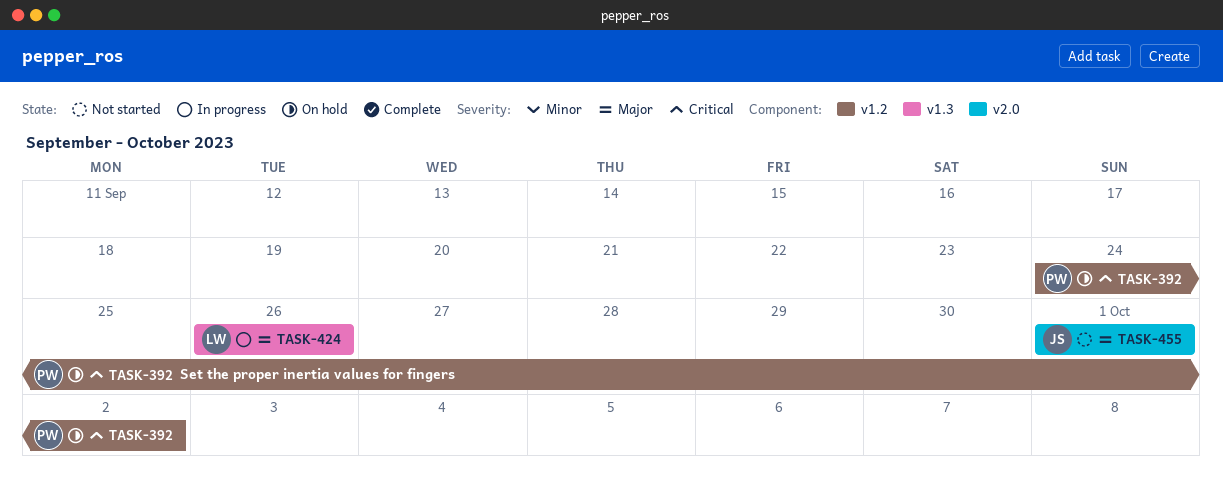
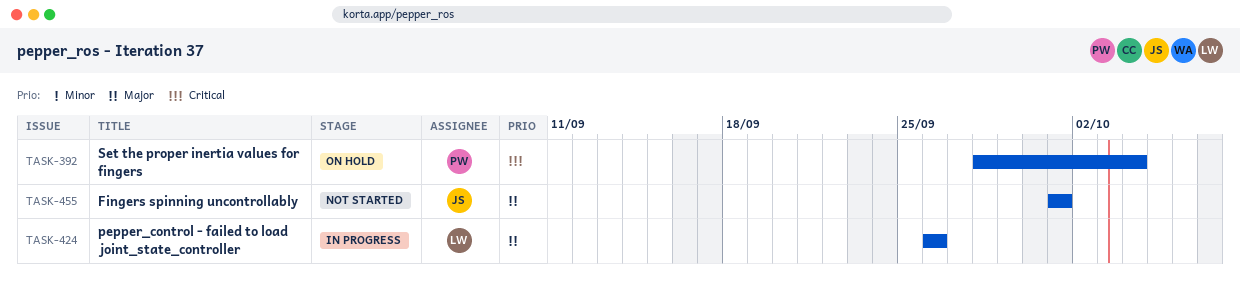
TASK-392, start: Sep 24 -> Sep 28
TASK-392, due: Oct 2 -> Oct 4

